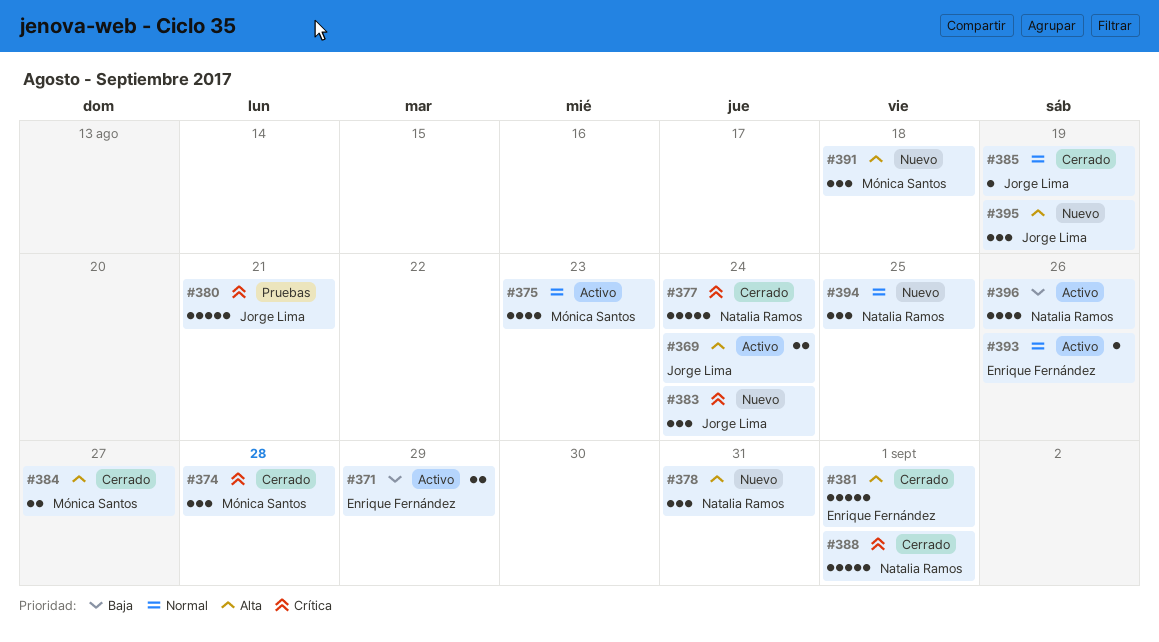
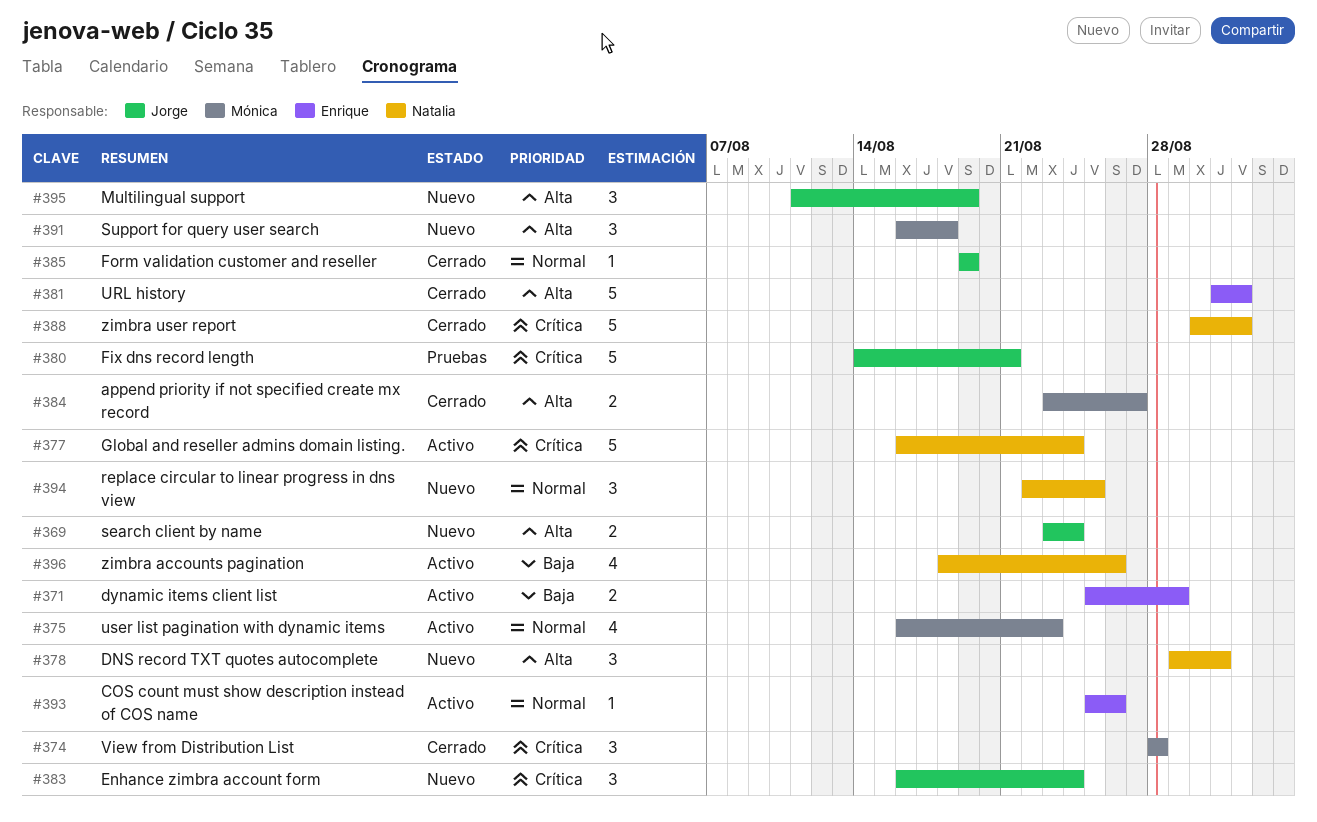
#369, status: Activo -> Nuevo
#377, status: Cerrado -> Activo

